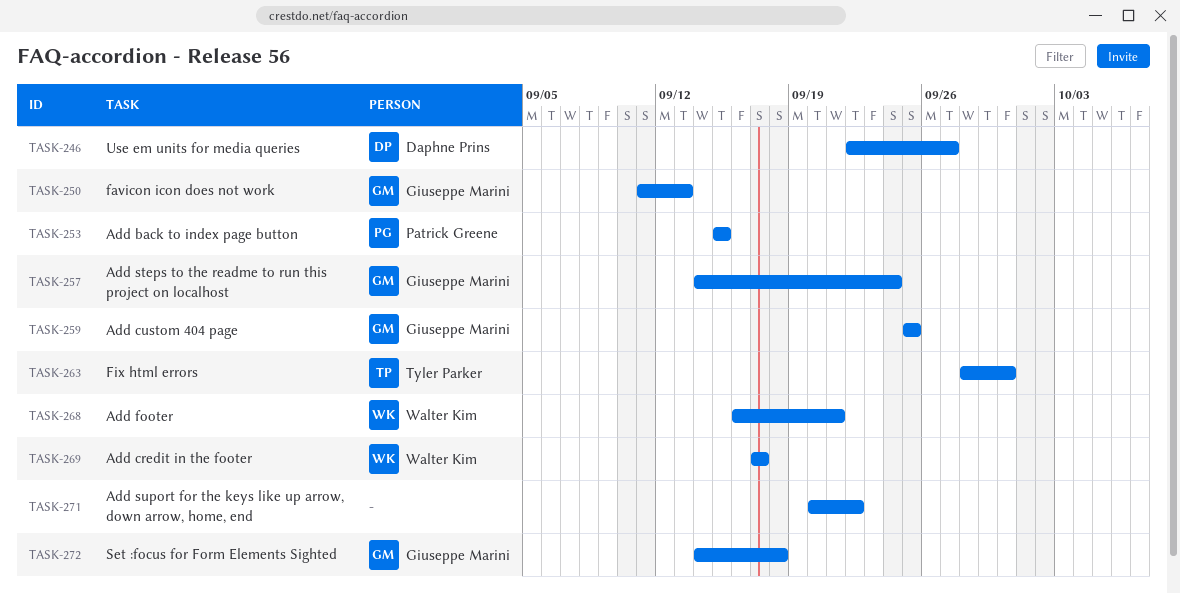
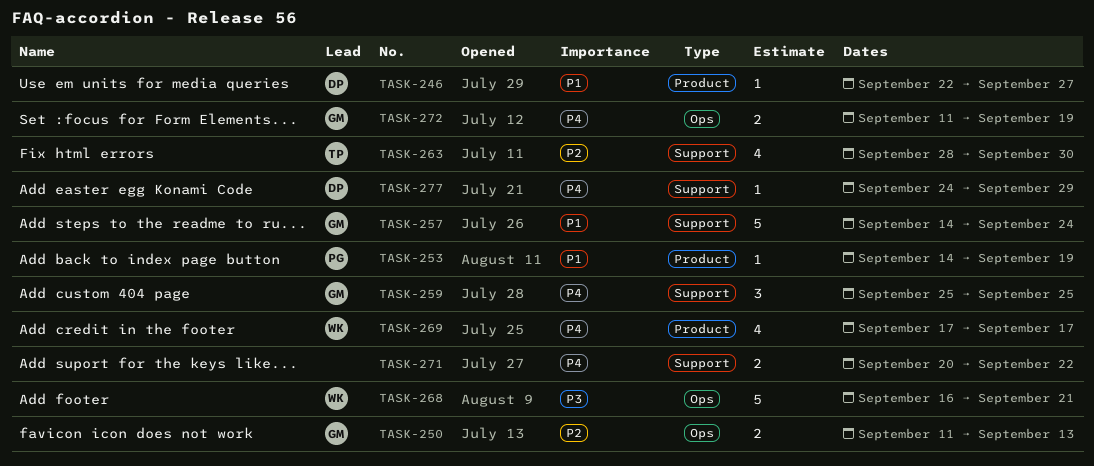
TASK-253, start: Sep 15 -> Sep 14
TASK-253, due: Sep 15 -> Sep 19
TASK-272, start: Sep 14 -> Sep 11
TASK-272, due: Sep 18 -> Sep 19
TASK-277: none -> present

